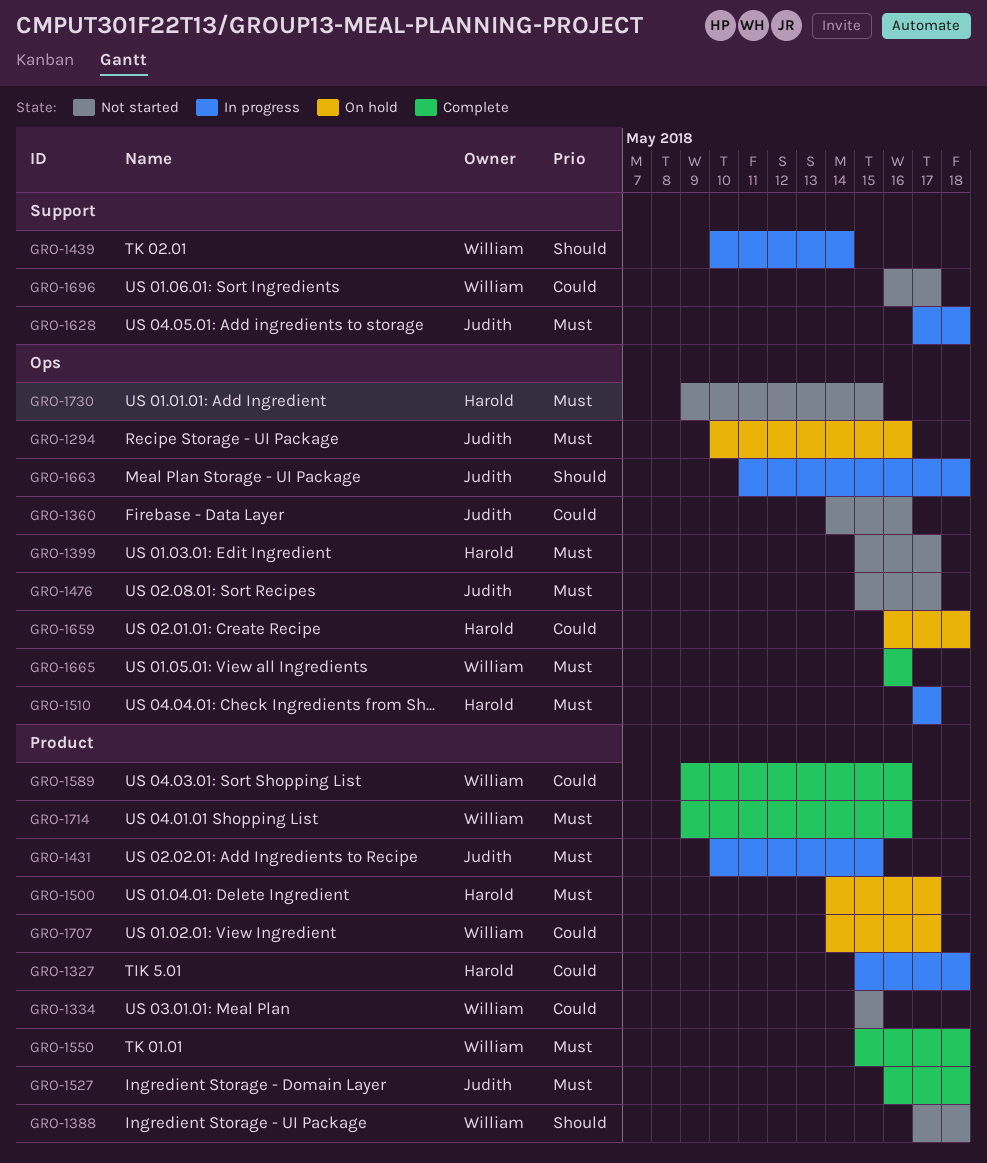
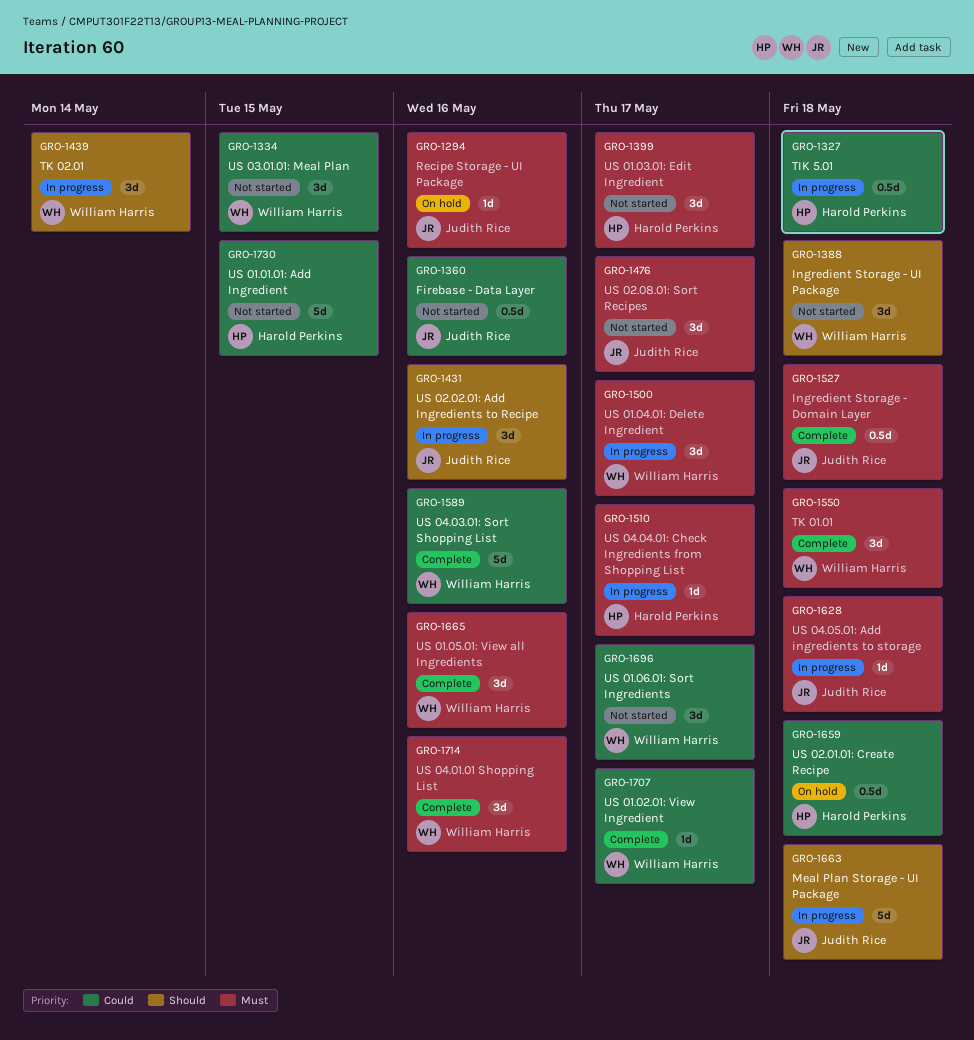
GRO-1431, priority: Must -> Should
GRO-1431, due: May 15 -> May 16
GRO-1500, status: On hold -> In progress
GRO-1500, owner: Harold Perkins -> William Harris
GRO-1707, status: On hold -> Complete
GRO-1730, priority: Must -> Could

